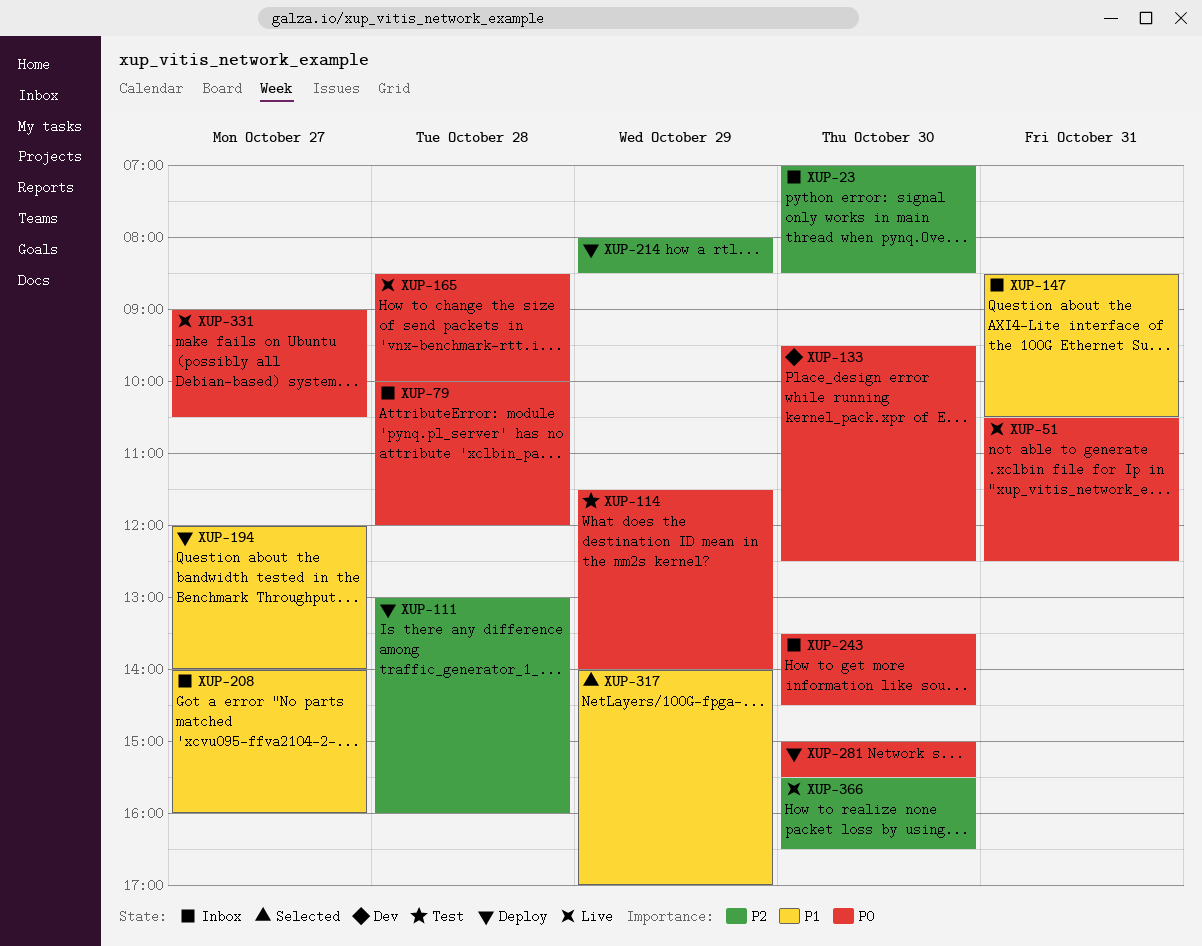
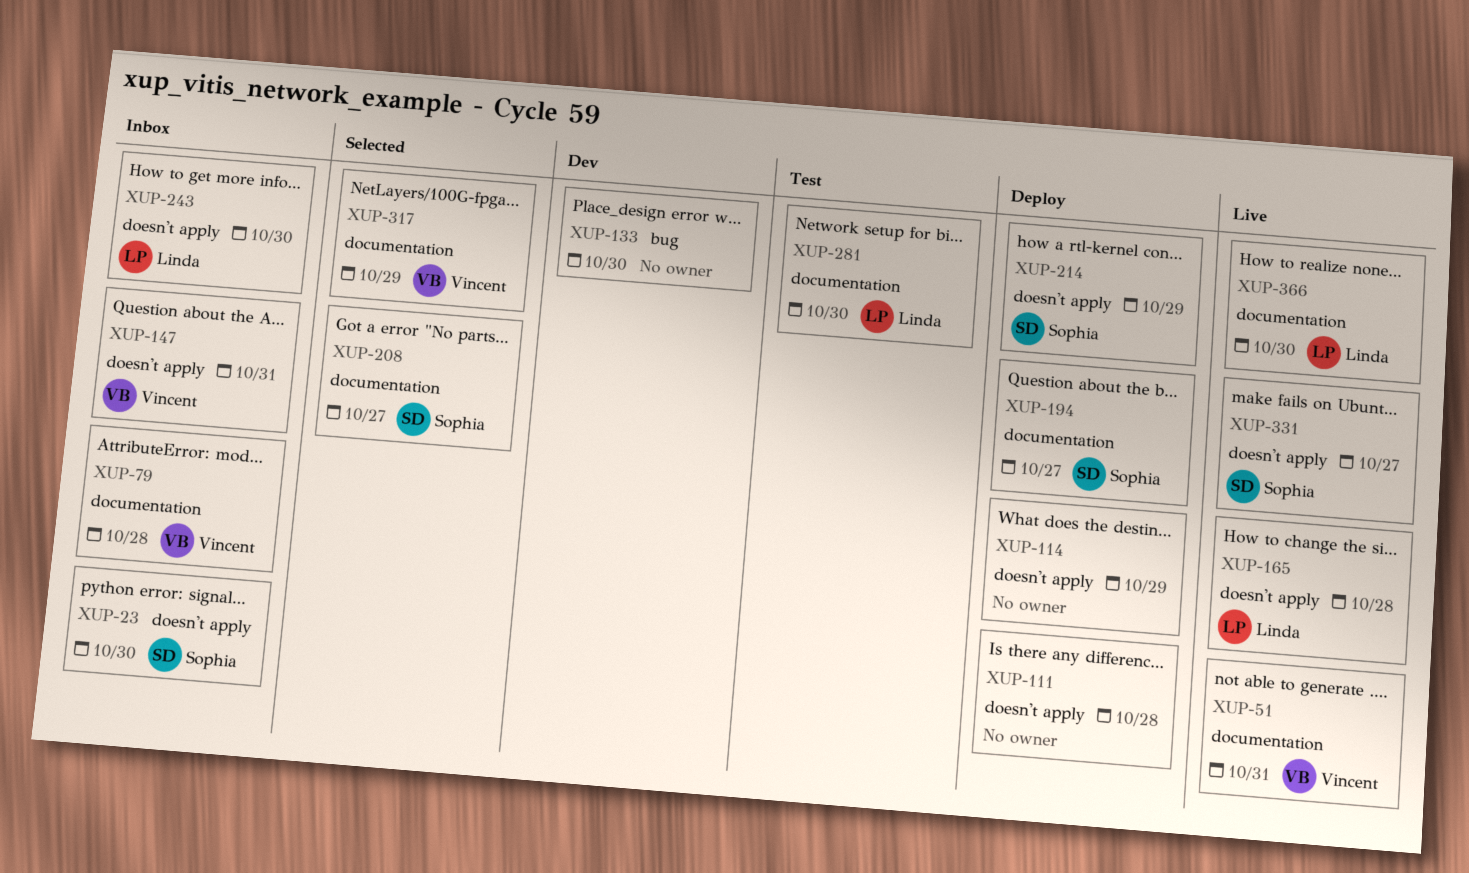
XUP-114, status: Test -> Deploy
XUP-208, status: Inbox -> Selected
XUP-281, status: Deploy -> Test

